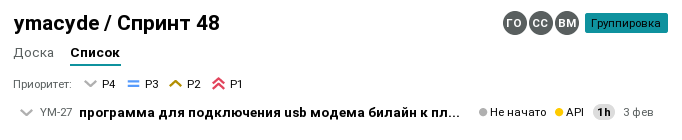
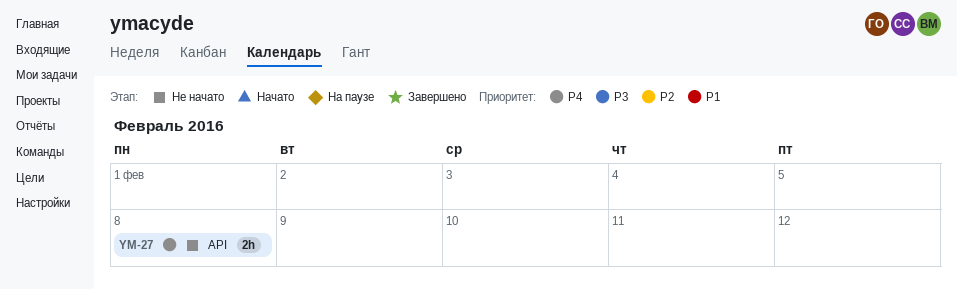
YM-27, estimate: 1h -> 2h
YM-27, due: Feb 3 -> Feb 8

